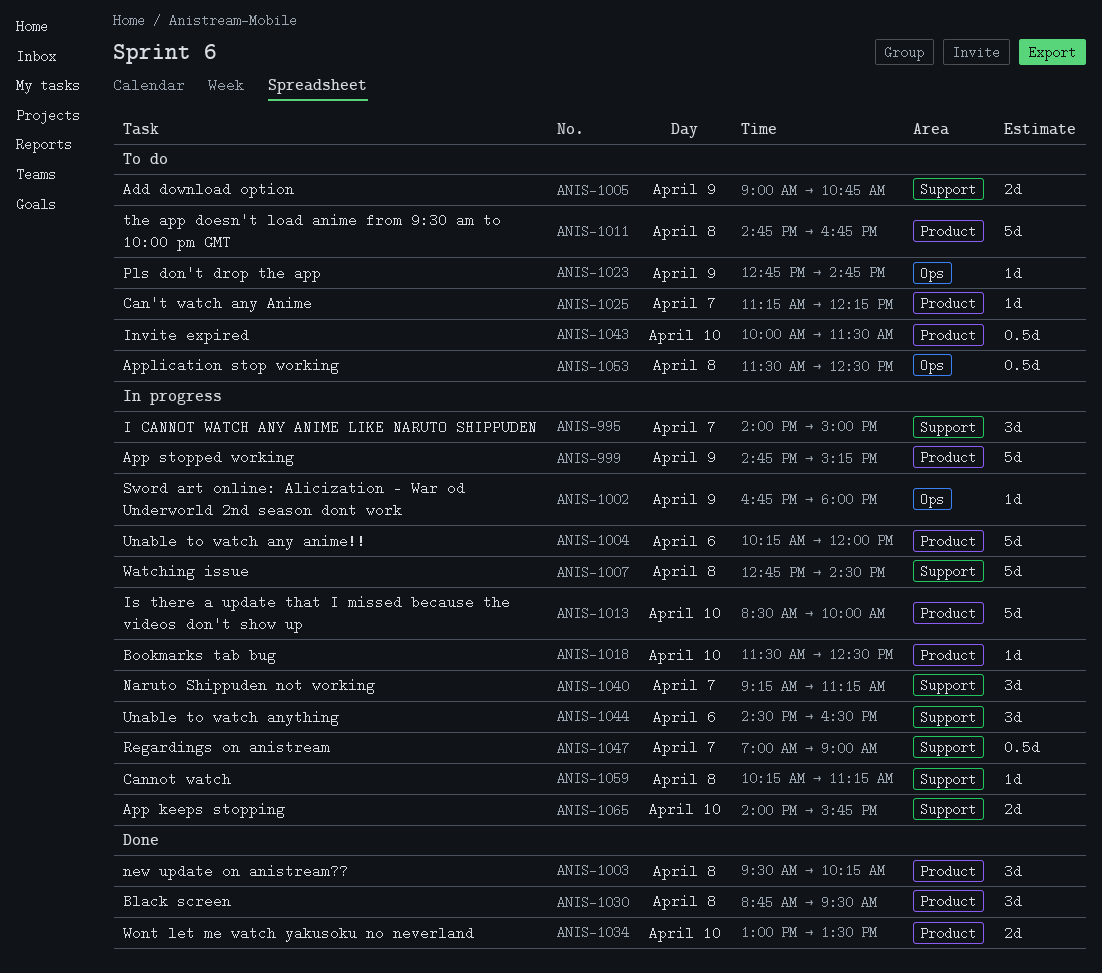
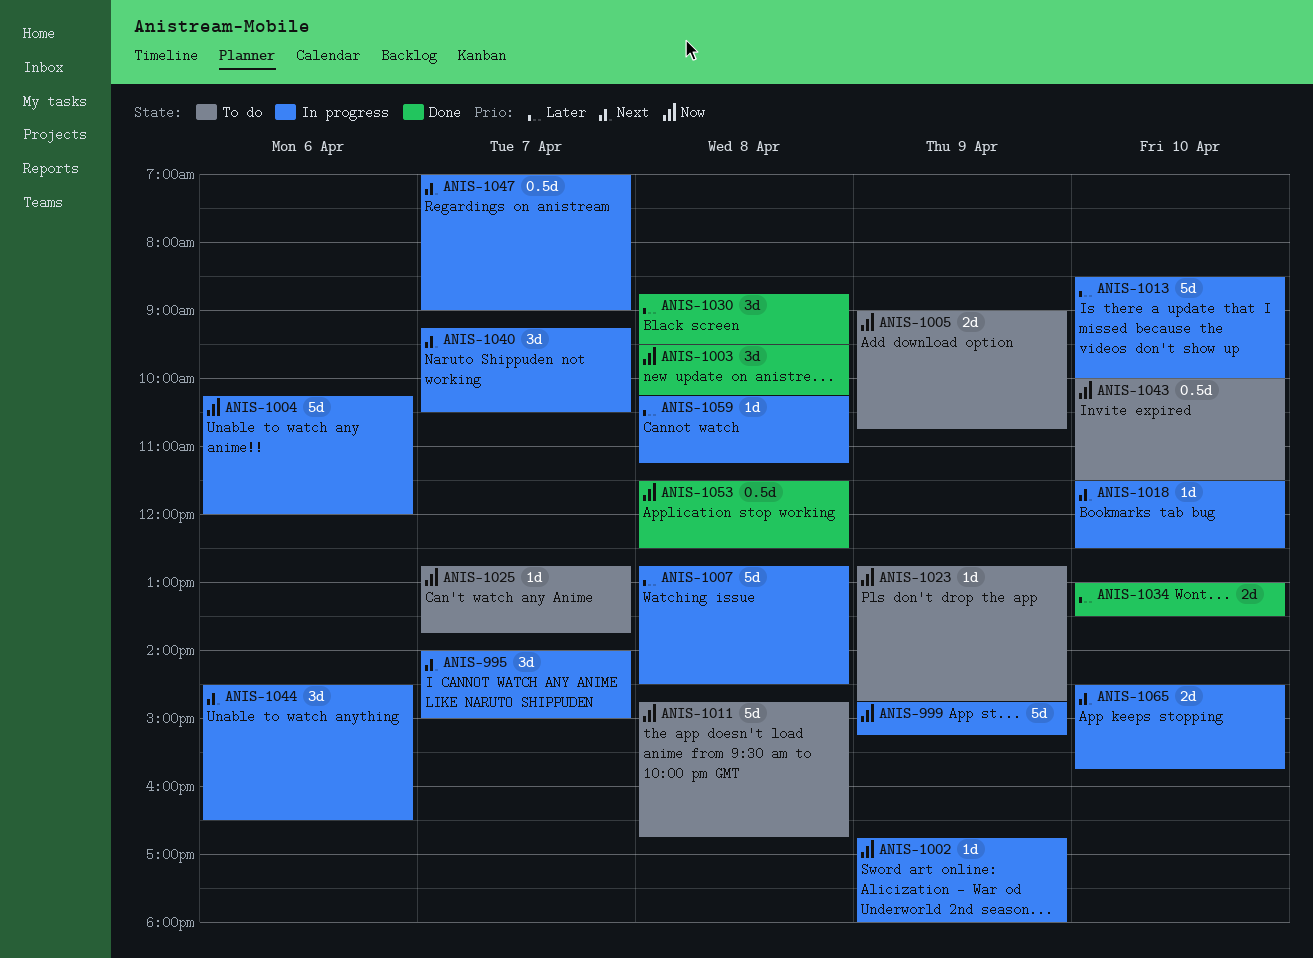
ANIS-1025, begins: 11:15 -> 12:45
ANIS-1025, ends: 12:15 -> 13:45
ANIS-1040, ends: 11:15 -> 10:30
ANIS-1053, status: To do -> Done
ANIS-1065, begins: 14:00 -> 14:30

